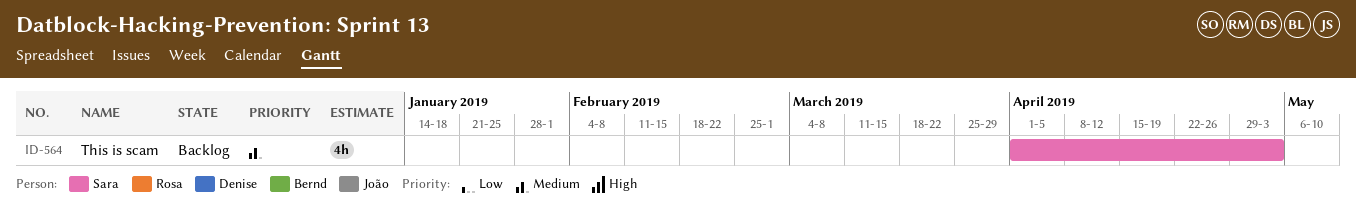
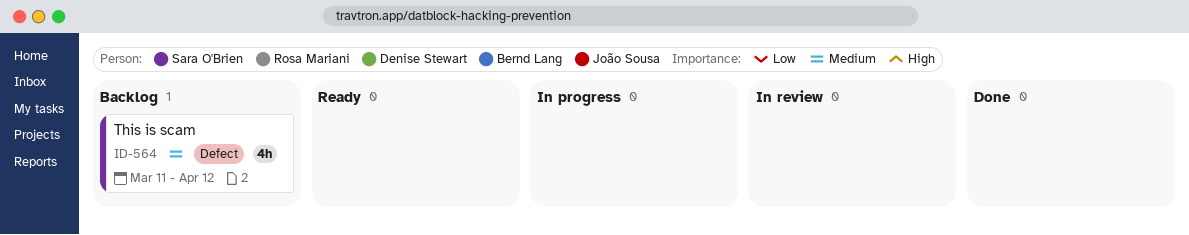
ID-564, start: Apr 1 -> Mar 11
ID-564, due: May 3 -> Apr 12

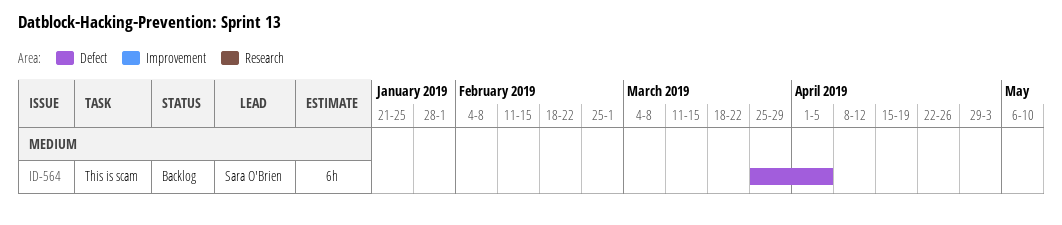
ID-564, estimate: 4h -> 6h
ID-564, start: Mar 11 -> Mar 25
ID-564, due: Apr 12 -> Apr 5

